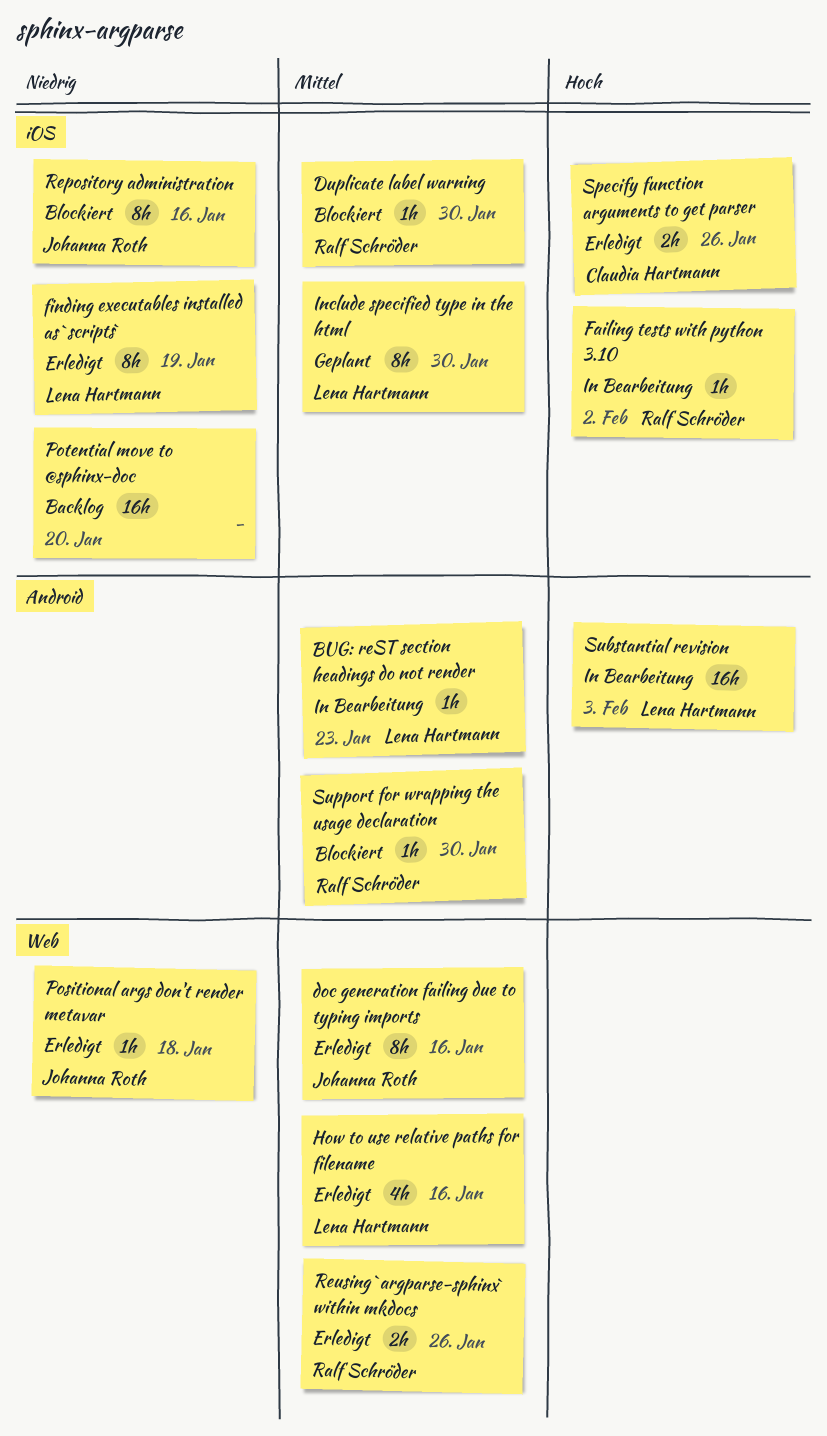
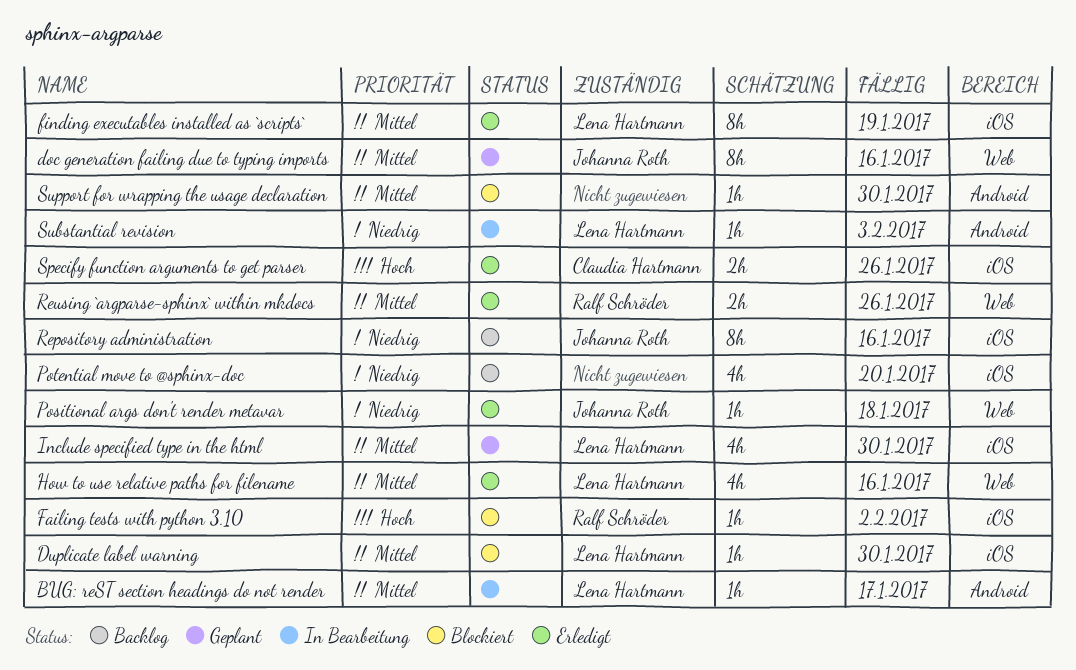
BUG: reST section headings do not render, due: Jan 23 -> Jan 17
doc generation failing due to typing imports, status: Erledigt -> Geplant
Duplicate label warning, owner: Ralf Schröder -> Lena Hartmann
Failing tests with python 3.10, status: In Bearbeitung -> Blockiert
finding executables installed as `scripts`, priority: Niedrig -> Mittel
Include specified type in the html, estimate: 8h -> 4h
Potential move to @sphinx-doc, estimate: 16h -> 4h
Repository administration, status: Blockiert -> Backlog
Substantial revision, priority: Hoch -> Niedrig
Substantial revision, estimate: 16h -> 1h
Support for wrapping the usage declaration, owner: Ralf Schröder -> none

